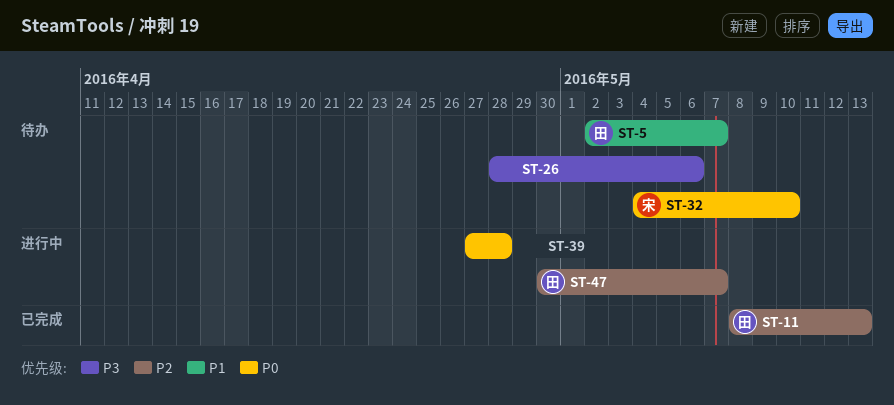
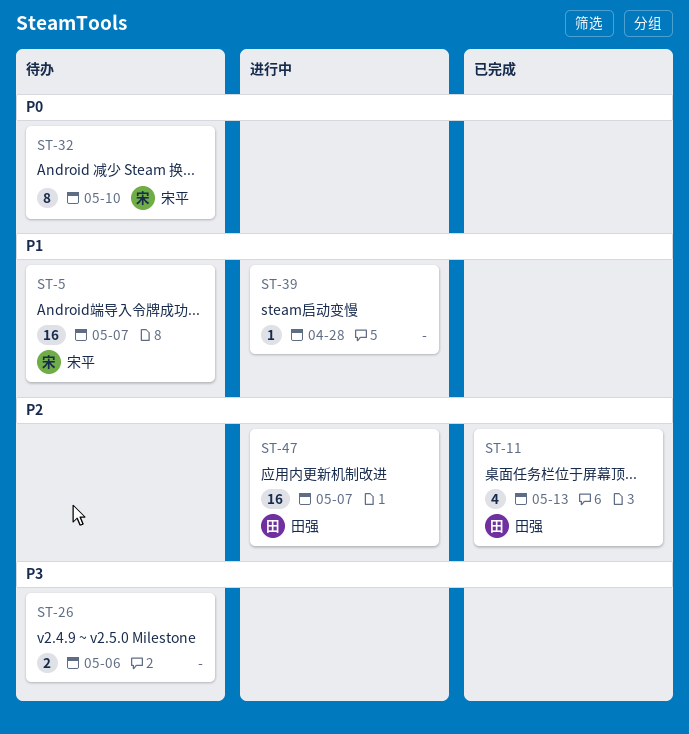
ST-5, owner: 田强 -> 宋平
ST-39, priority: P0 -> P1

